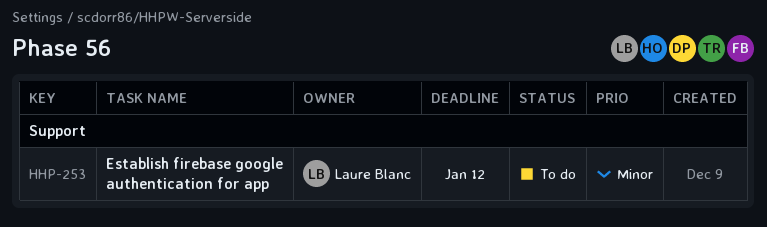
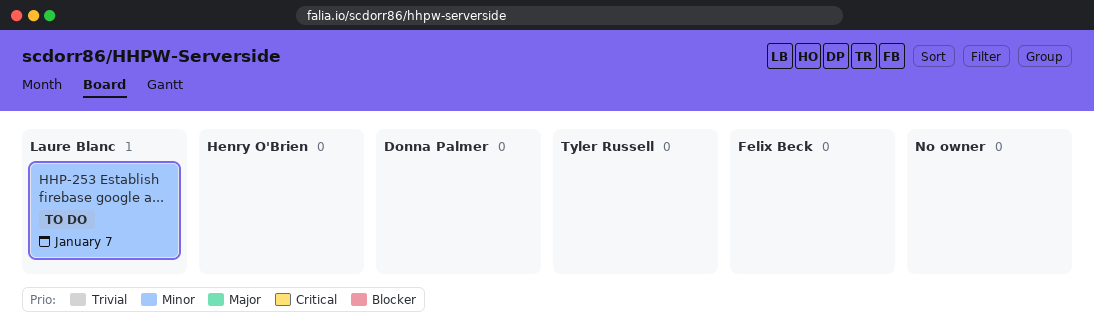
HHP-253, due: Jan 12 -> Jan 7

